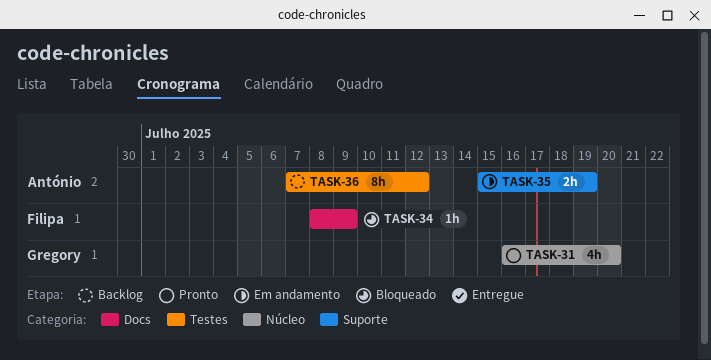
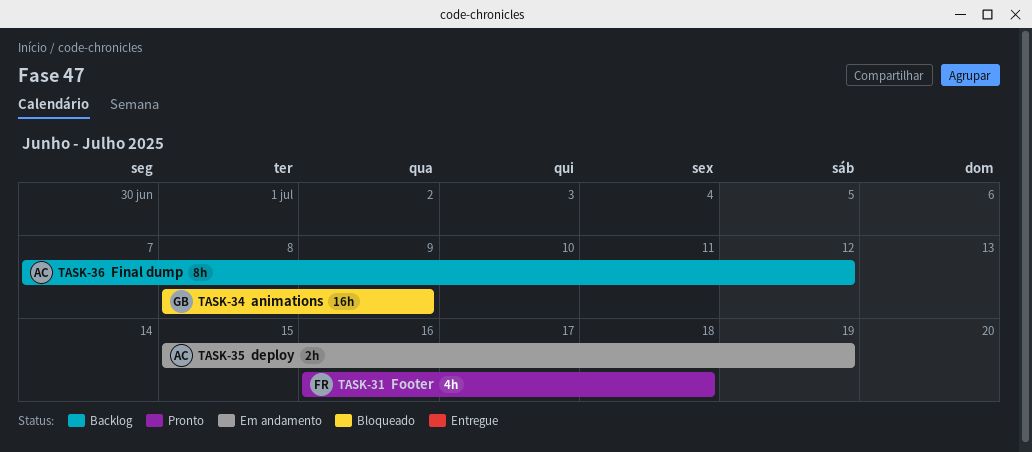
TASK-31, owner: Gregory -> Filipa
TASK-31, due: Jul 20 -> Jul 18
TASK-34, owner: Filipa -> Gregory
TASK-34, estimate: 1h -> 16h

